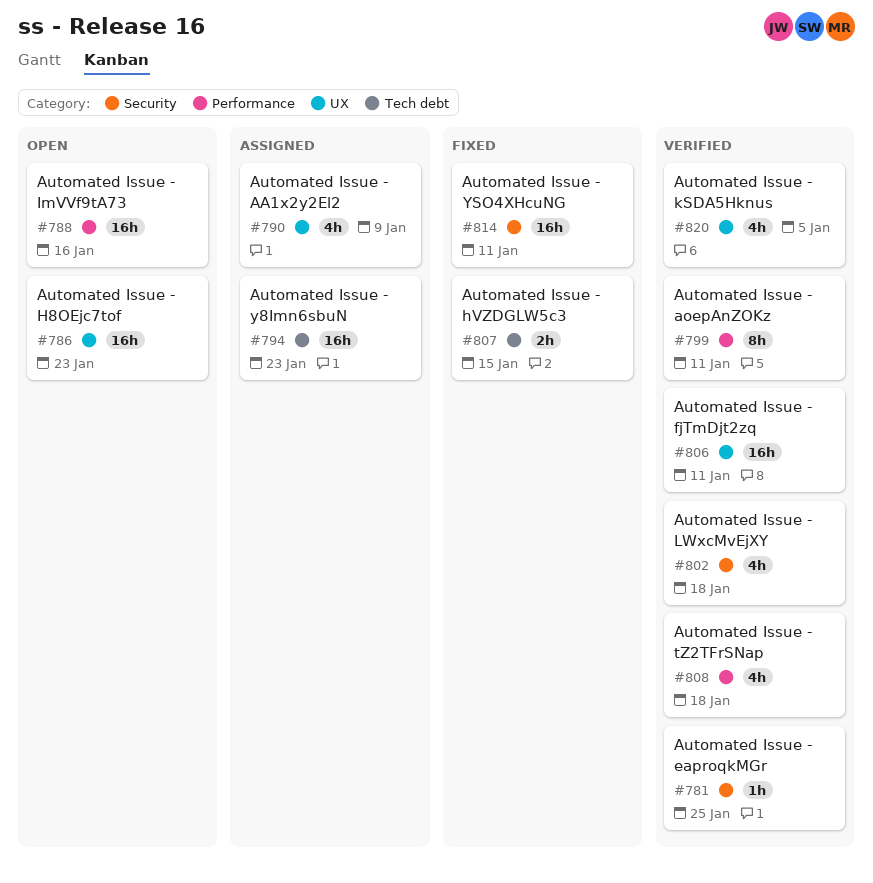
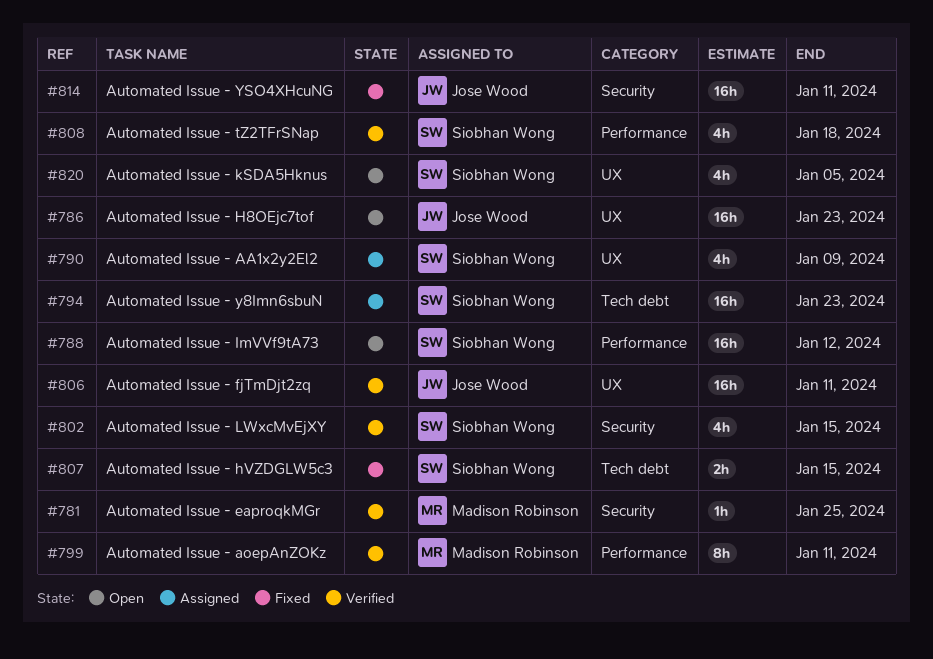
#788, due: Jan 16 -> Jan 12
#802, due: Jan 18 -> Jan 15
#820, status: Verified -> Open

